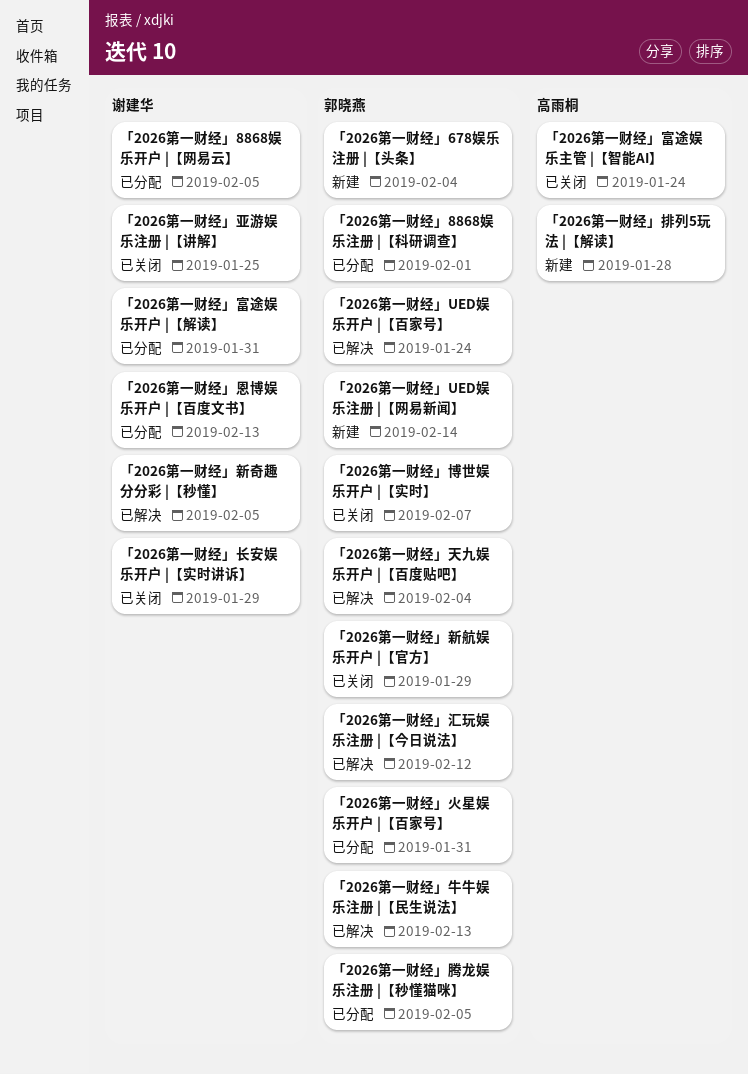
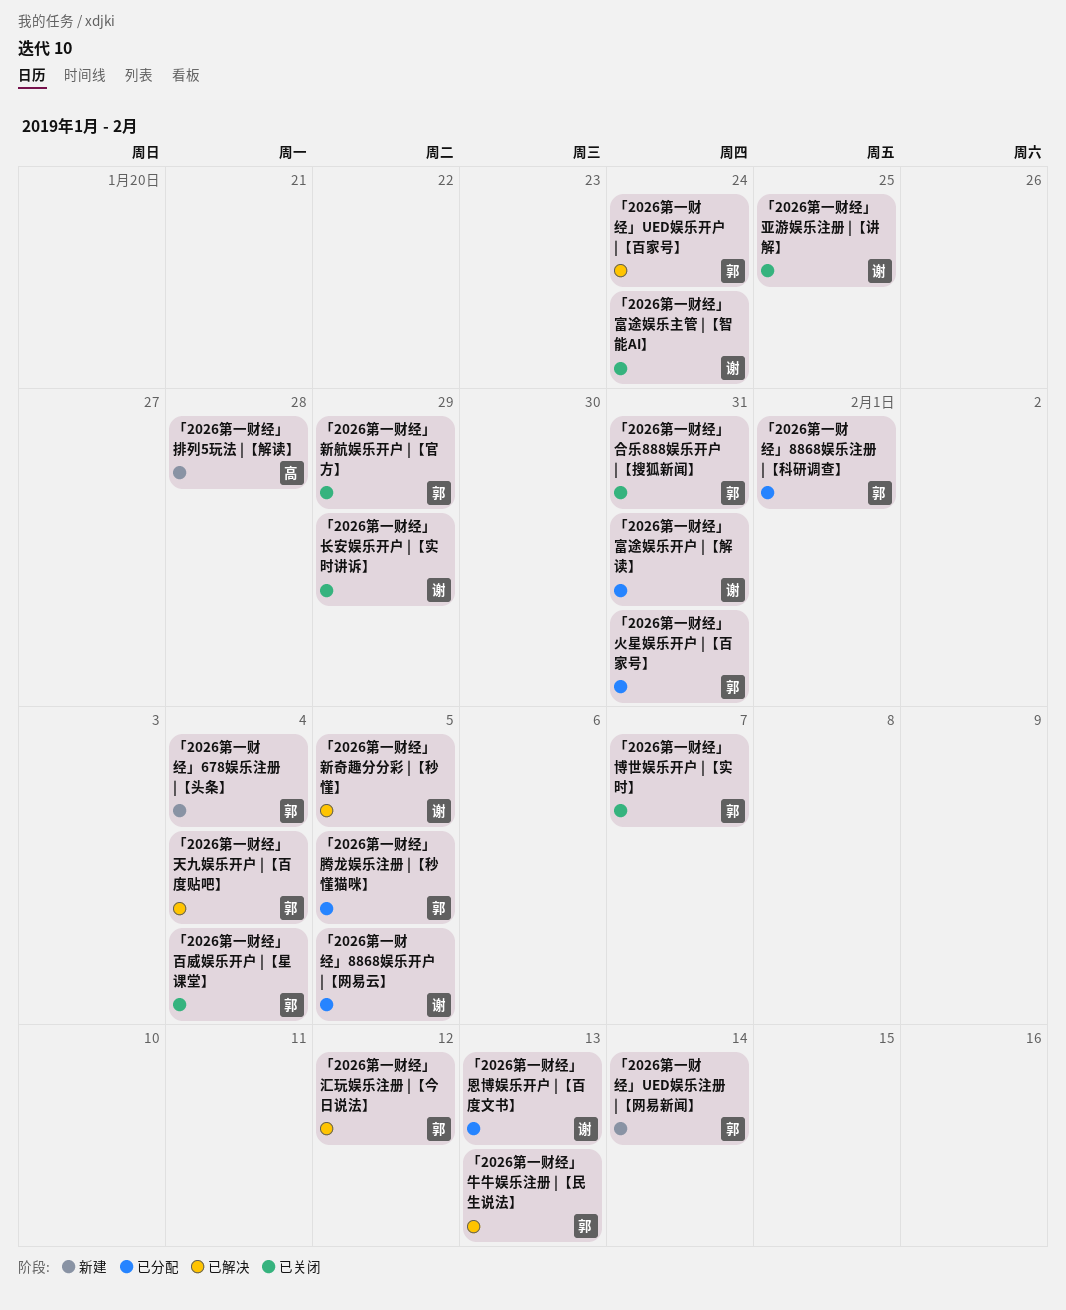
「2026第一财经」合乐888娱乐开户 |【搜狐新闻】: none -> present
「2026第一财经」富途娱乐主管 |【智能AI】, owner: 高雨桐 -> 谢建华
「2026第一财经」百威娱乐开户 |【星课堂】: none -> present

